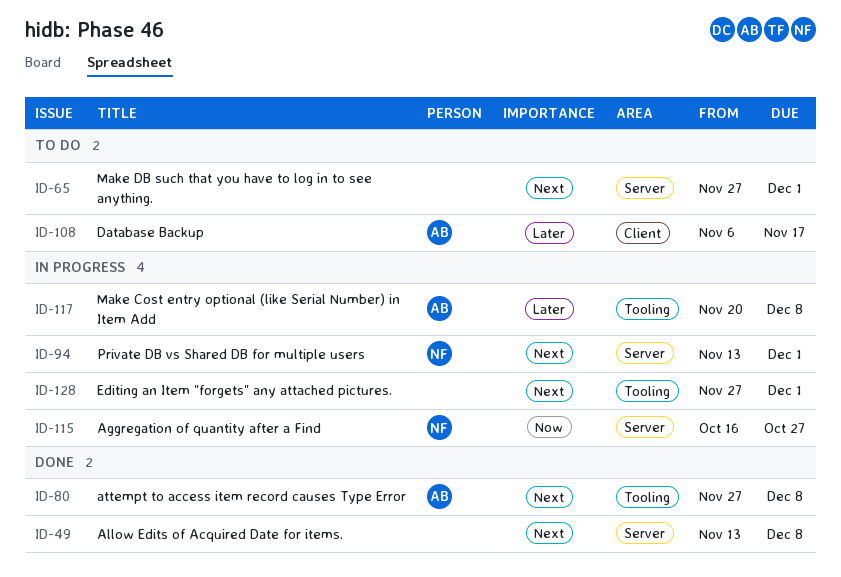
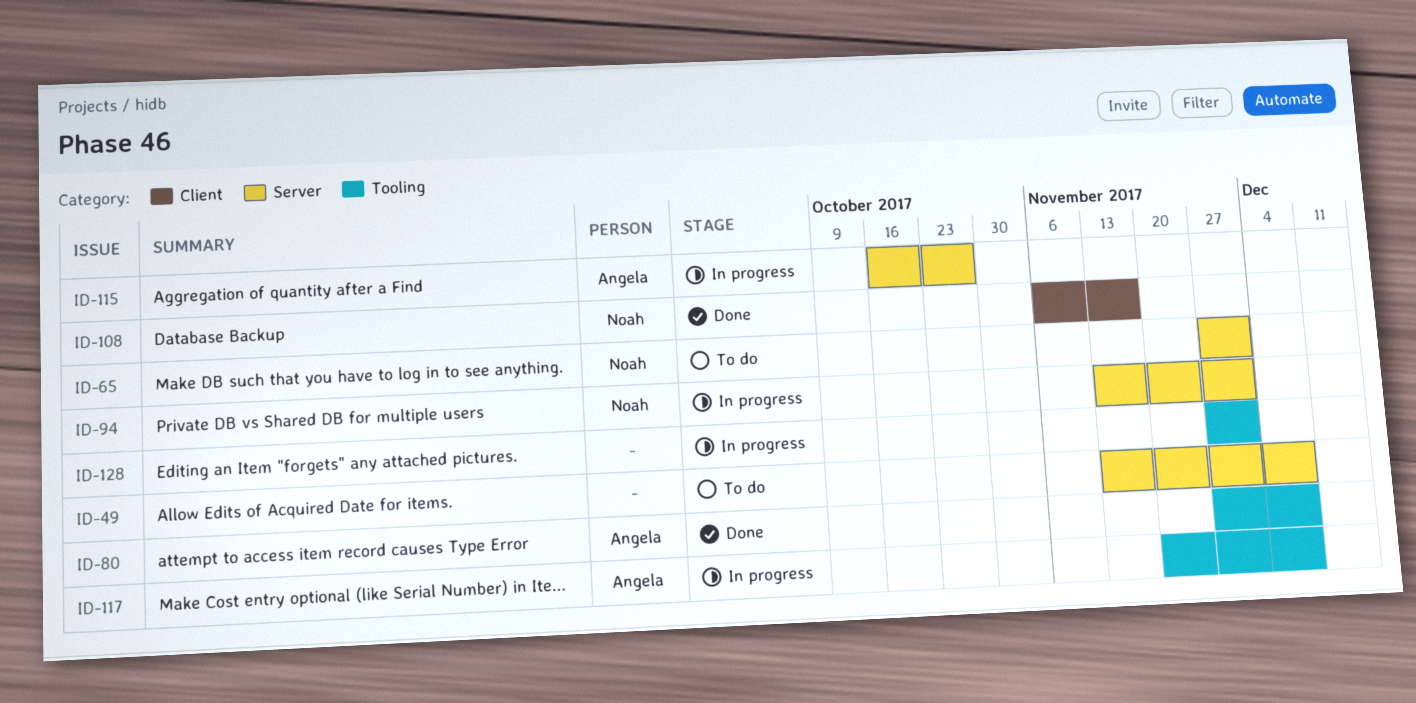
ID-49, status: Done -> To do
ID-65, owner: none -> Noah
ID-108, status: To do -> Done
ID-108, owner: Angela -> Noah
ID-115, owner: Noah -> Angela

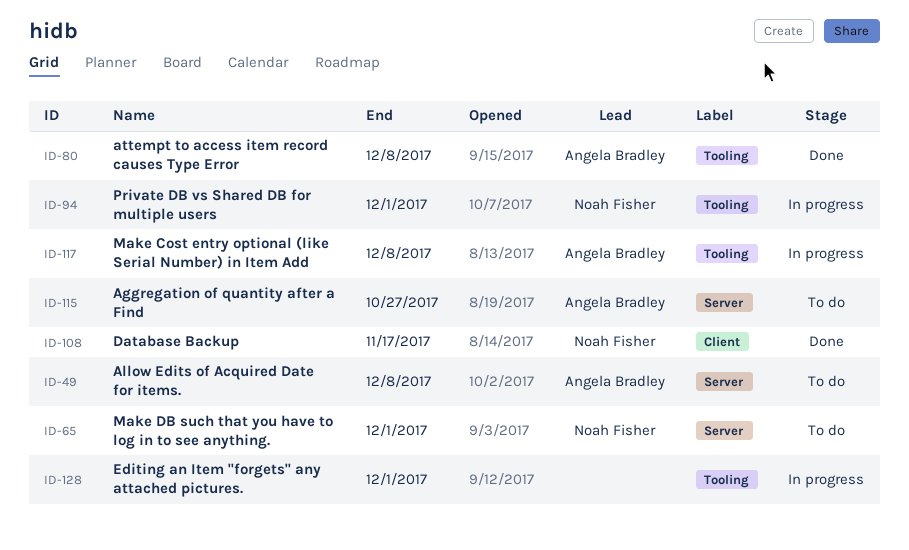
ID-49, owner: none -> Angela Bradley
ID-94, label: Server -> Tooling
ID-115, status: In progress -> To do

